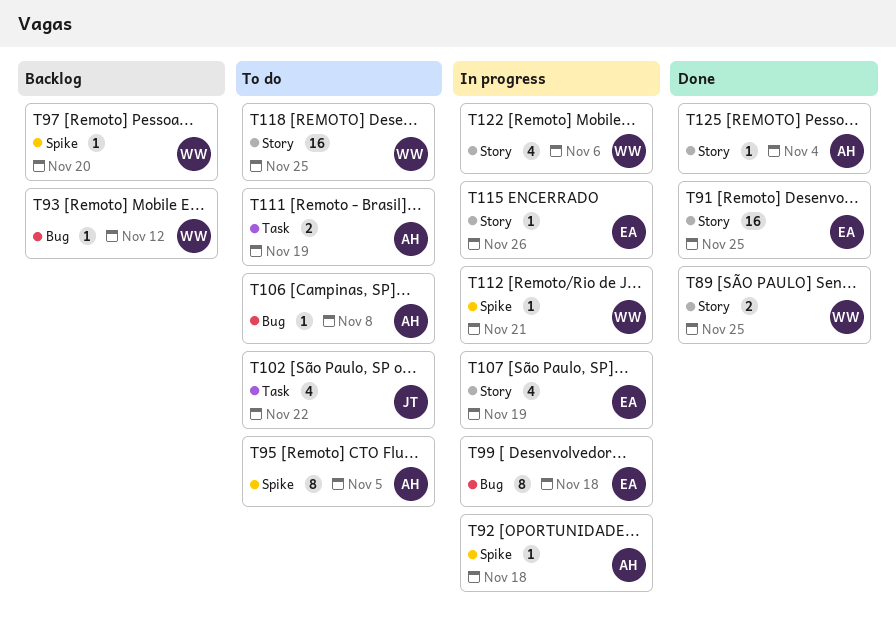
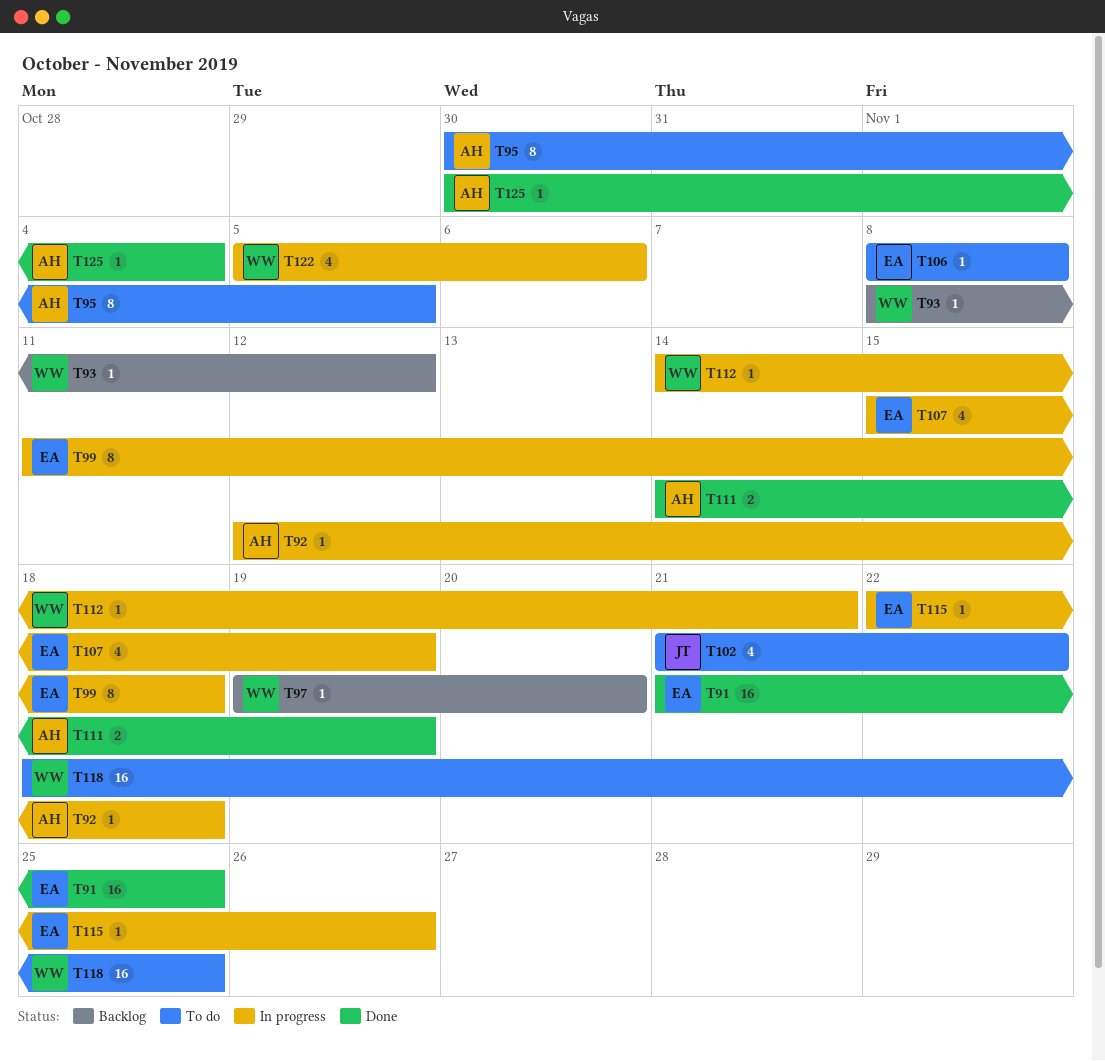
T89: present -> none
T106, owner: AH -> EA
T111, status: To do -> Done

